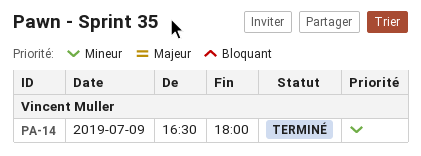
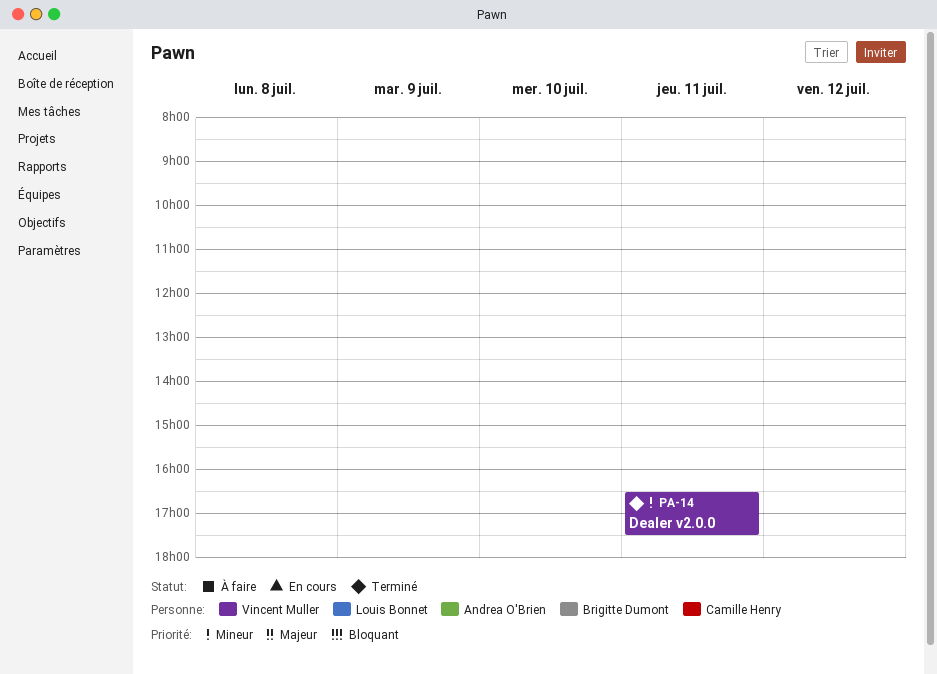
PA-14, day: Jul 9 -> Jul 11
PA-14, ends: 18:00 -> 17:30

